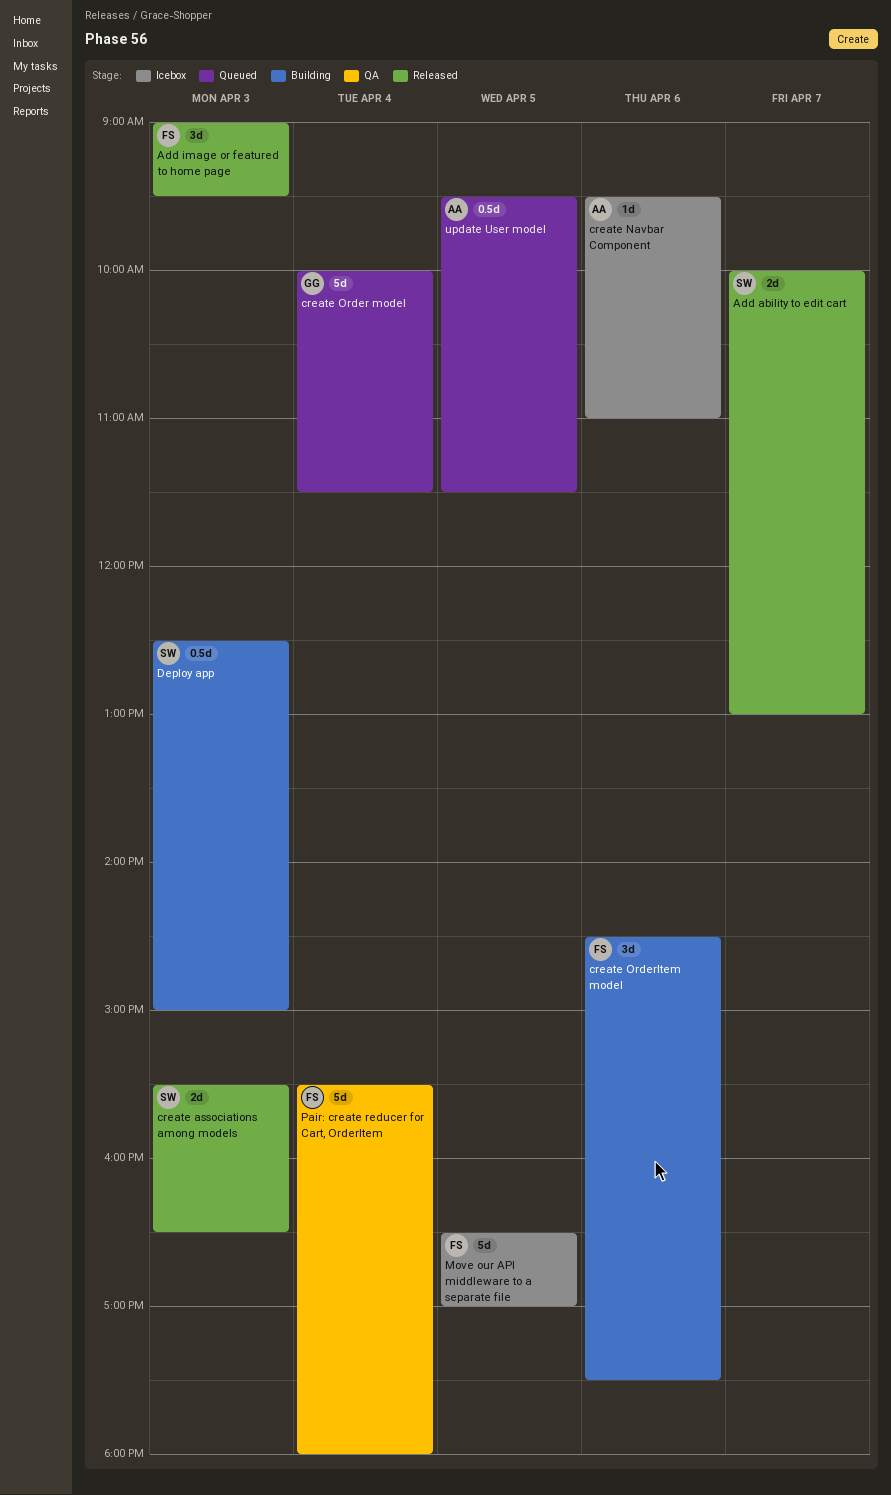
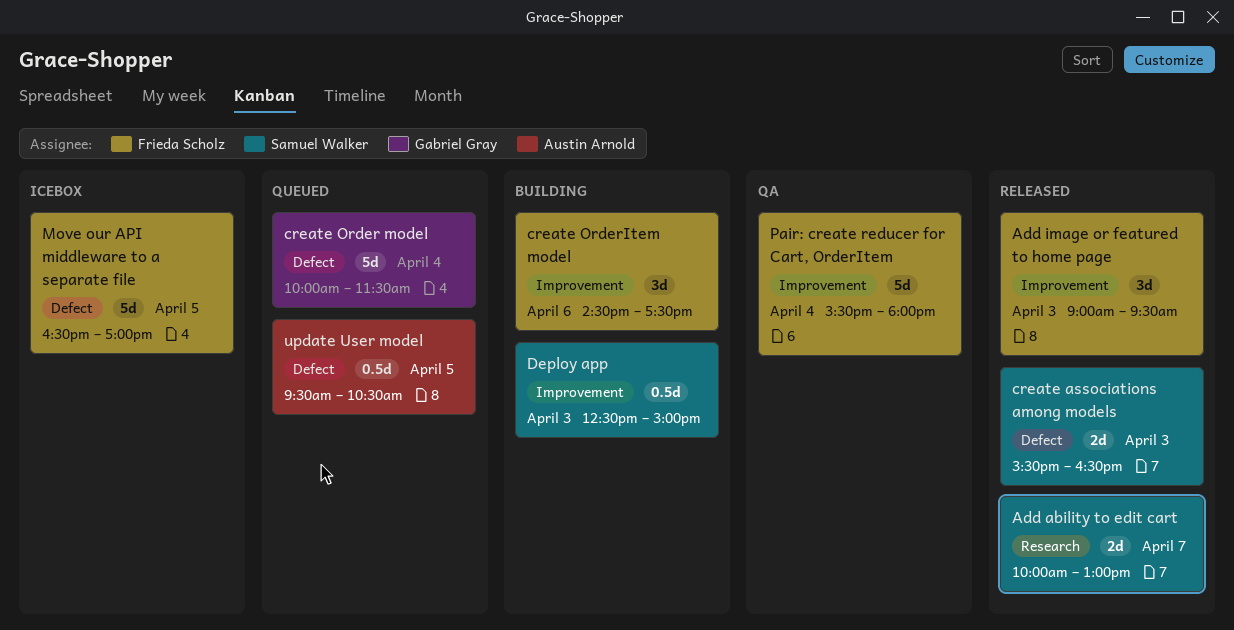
create Navbar Component: present -> none
update User model, ends: 11:30 -> 10:30

